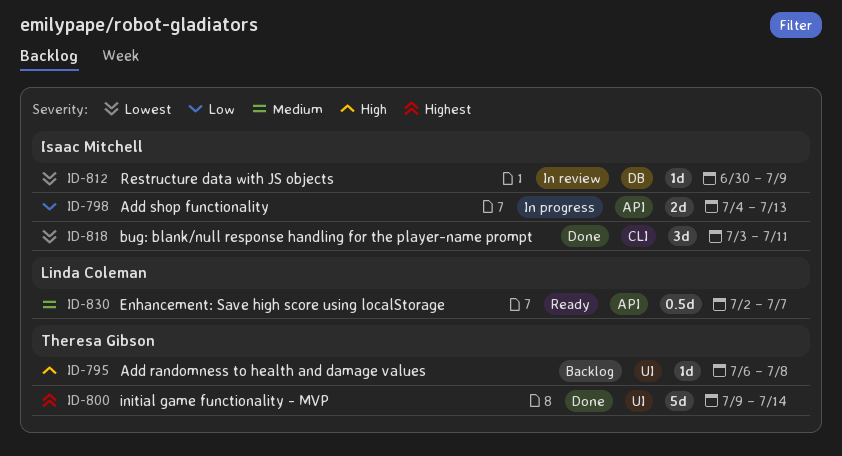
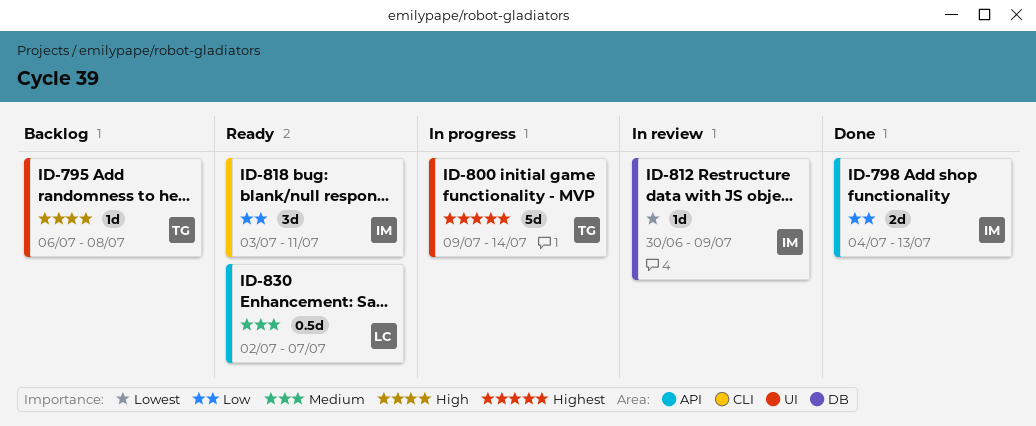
ID-798, status: In progress -> Done
ID-800, status: Done -> In progress
ID-818, status: Done -> Ready
ID-818, priority: Lowest -> Low

